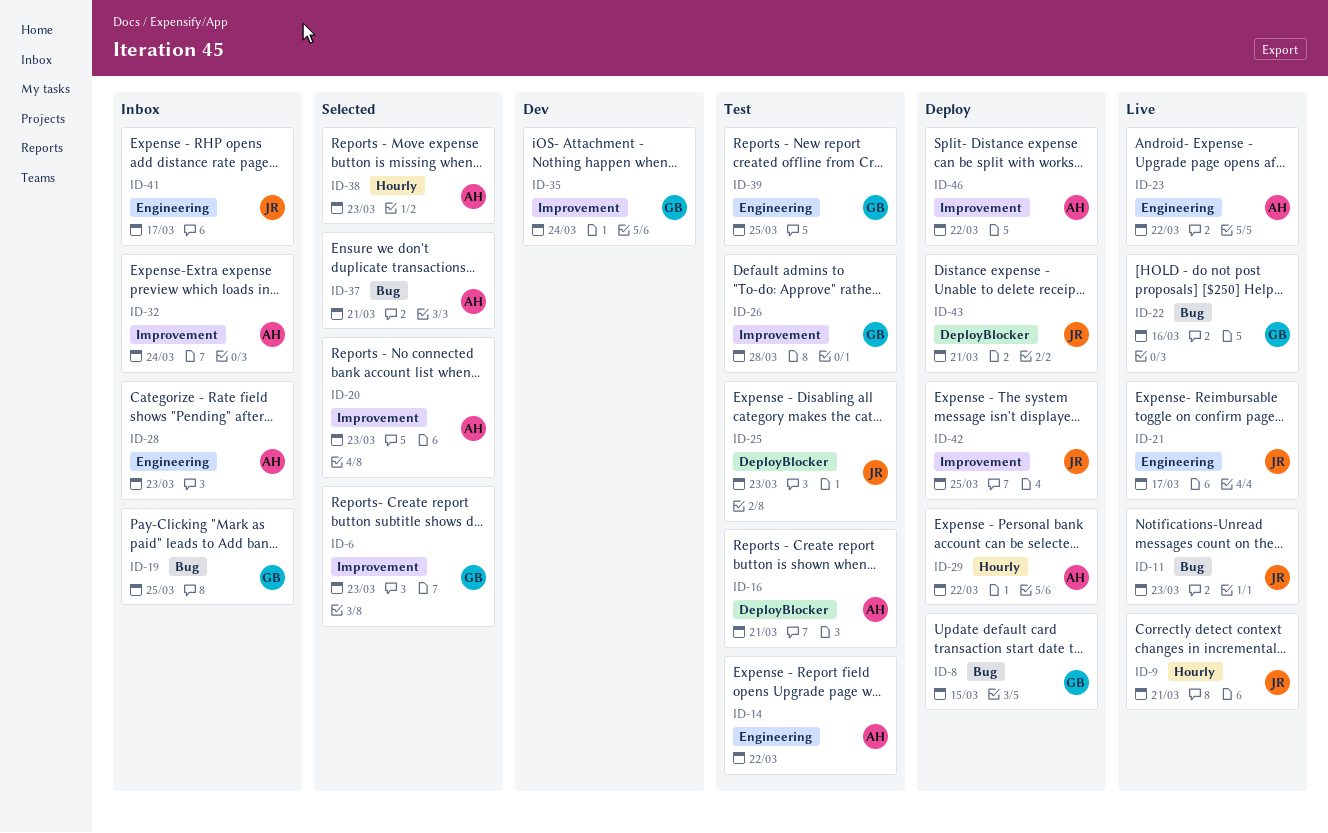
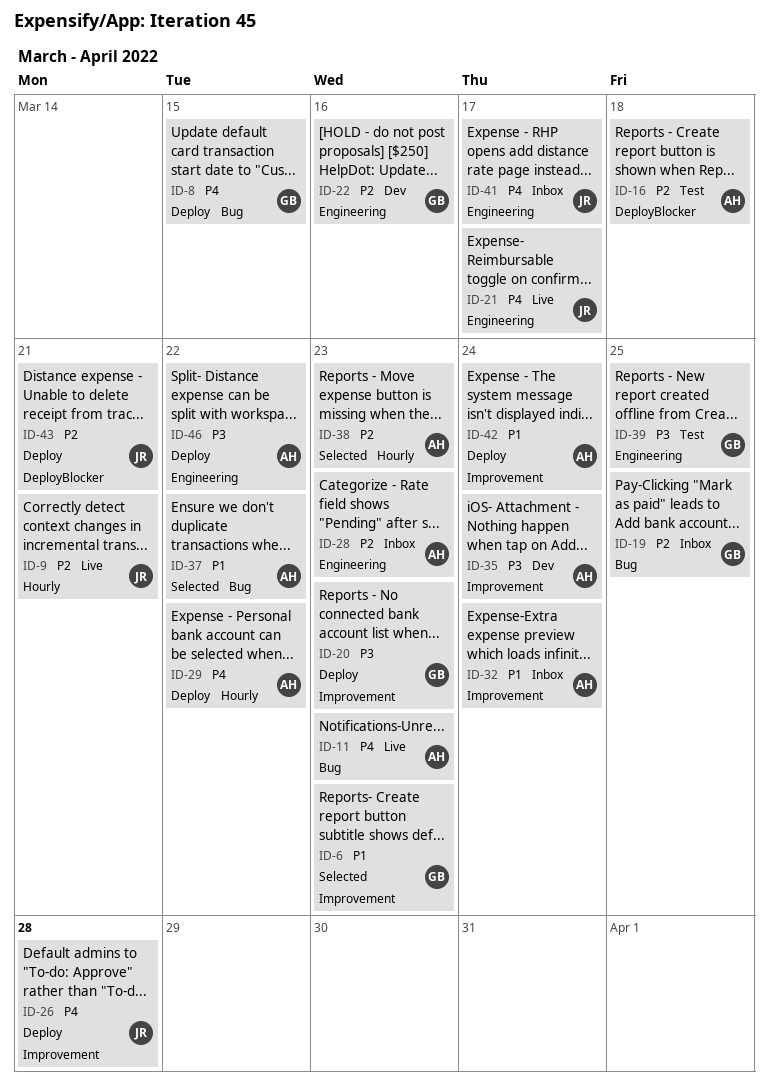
ID-11, owner: JR -> AH
ID-14: present -> none
ID-16, due: Mar 21 -> Mar 18
ID-20, status: Selected -> Deploy
ID-20, owner: AH -> GB
ID-22, status: Live -> Dev
ID-22, label: Bug -> Engineering
ID-23: present -> none
ID-25: present -> none
ID-26, status: Test -> Deploy
ID-26, owner: GB -> JR
ID-35, owner: GB -> AH
ID-37, due: Mar 21 -> Mar 22
ID-42, owner: JR -> AH
ID-42, due: Mar 25 -> Mar 24
ID-46, label: Improvement -> Engineering

